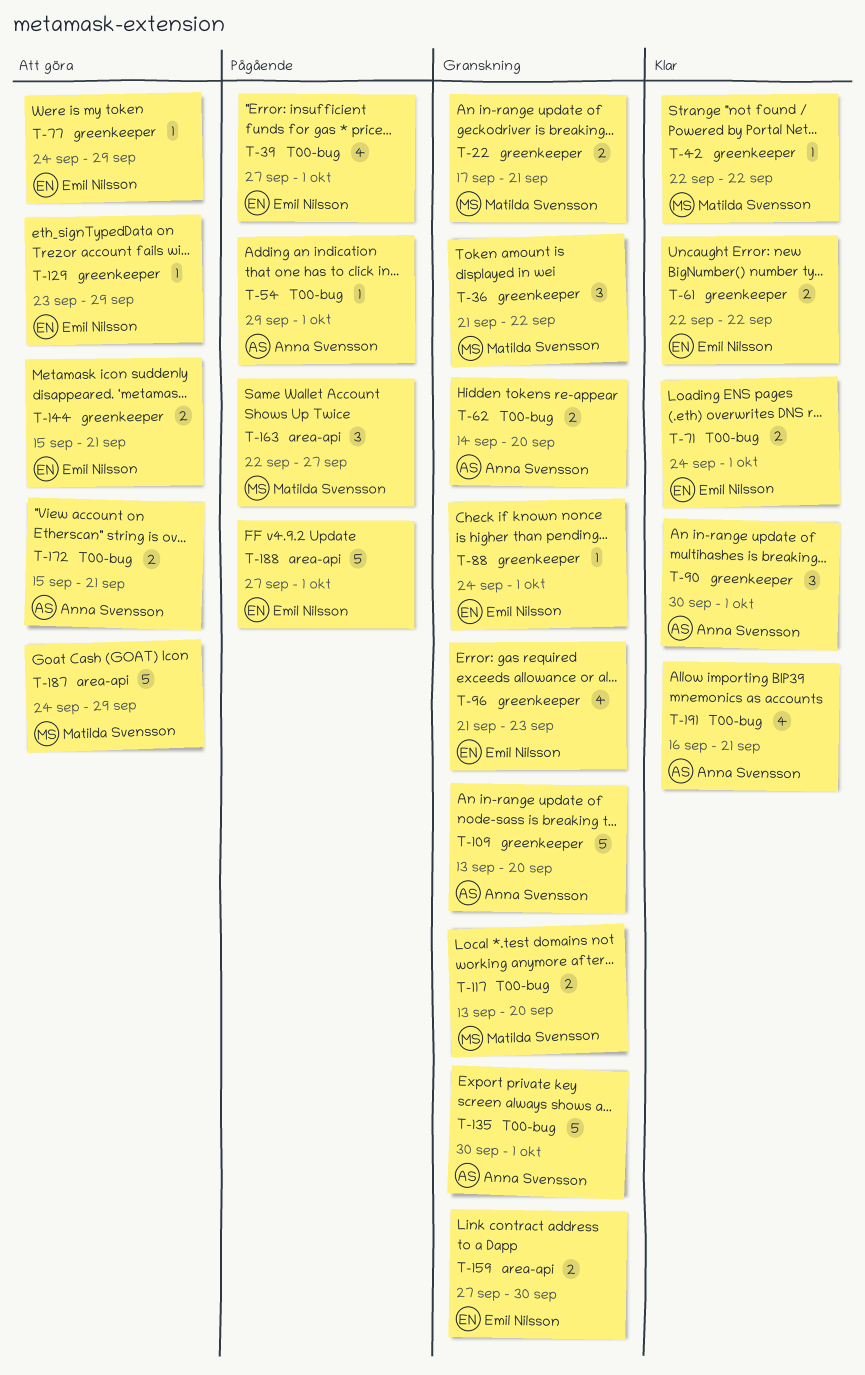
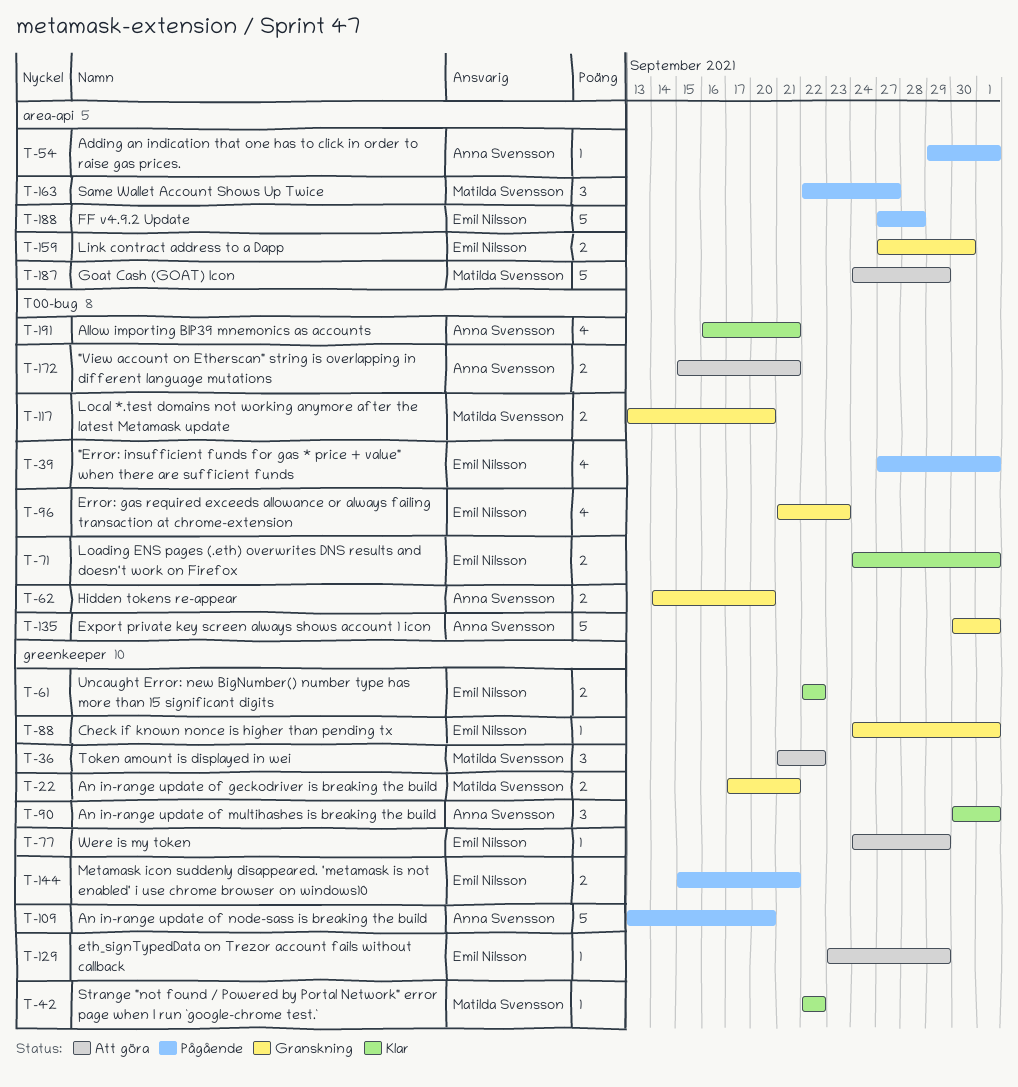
T-36, status: Granskning -> Att göra
T-54, label: T00-bug -> area-api
T-96, label: greenkeeper -> T00-bug
T-109, status: Granskning -> Pågående
T-144, status: Att göra -> Pågående
T-188, due: Oct 1 -> Sep 28

